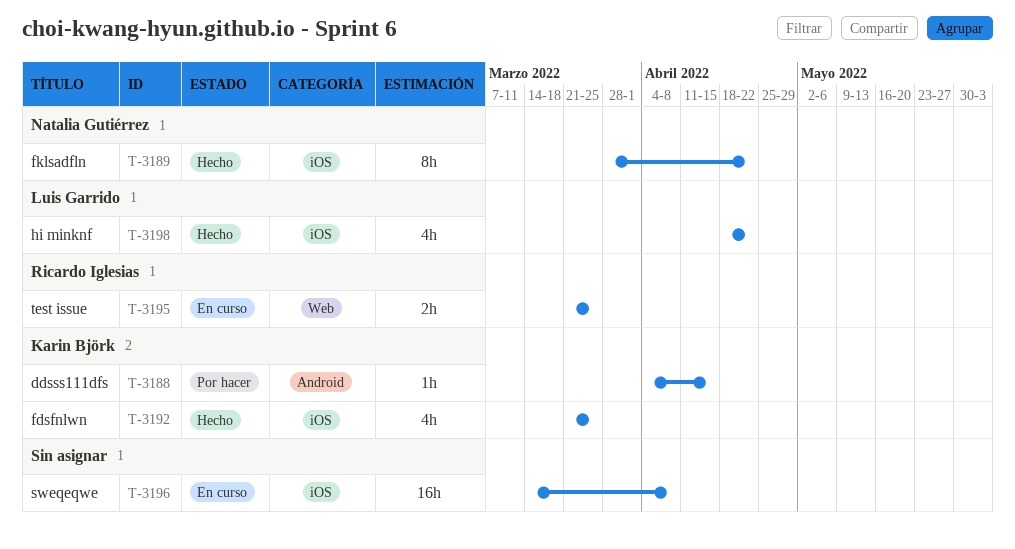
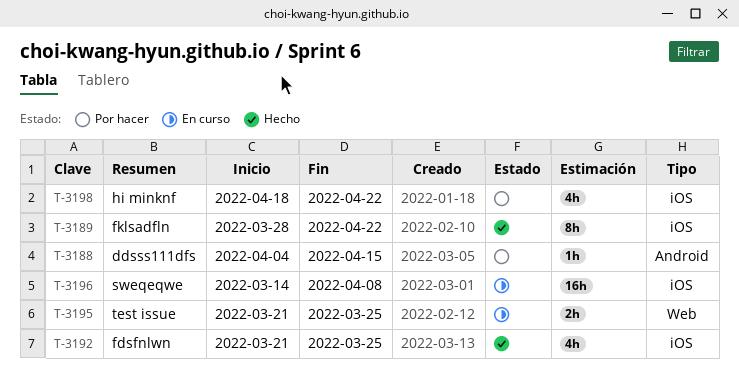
T-3198, status: Hecho -> Por hacer

